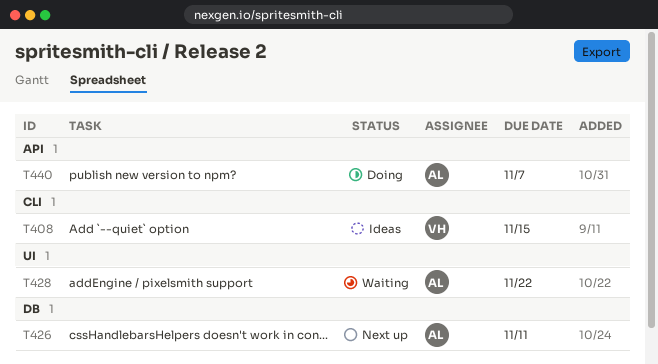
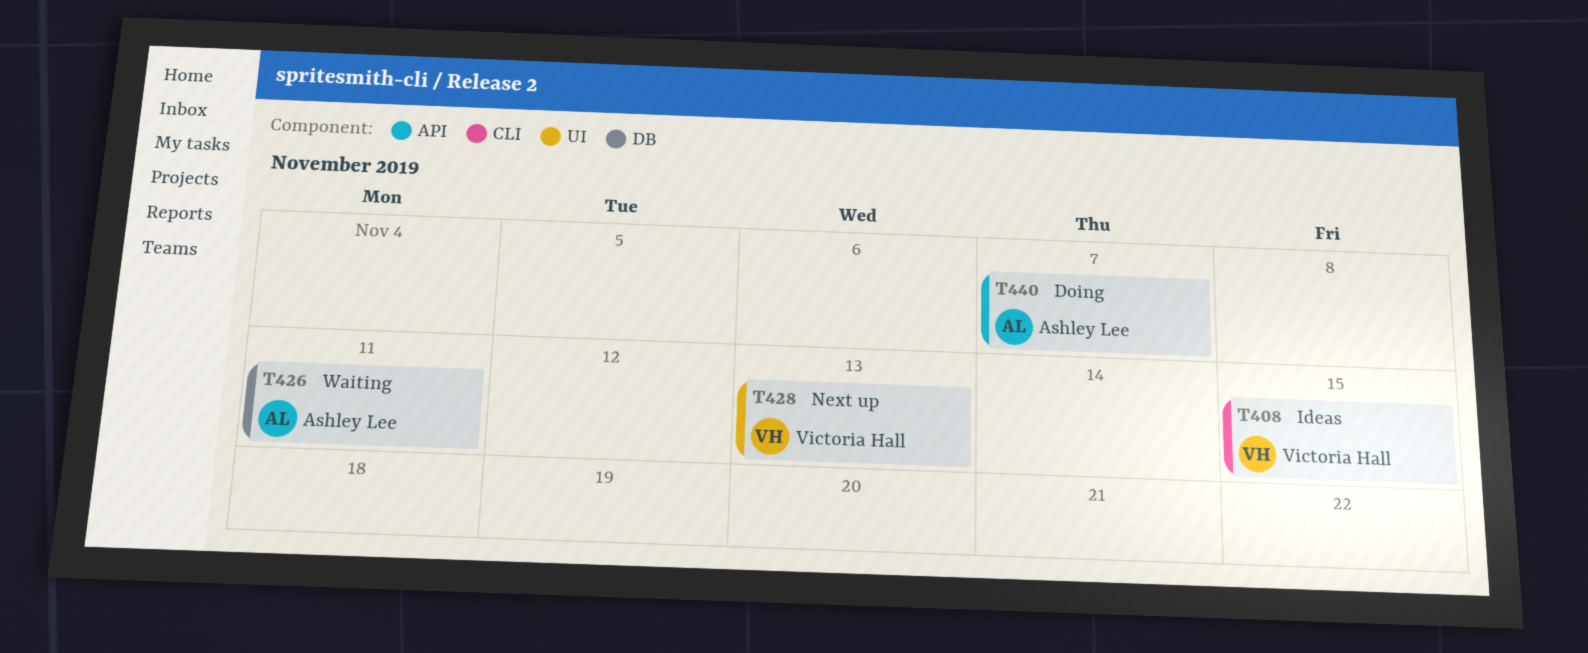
T426, status: Next up -> Waiting
T428, status: Waiting -> Next up
T428, owner: Ashley Lee -> Victoria Hall
T428, due: Nov 22 -> Nov 13

